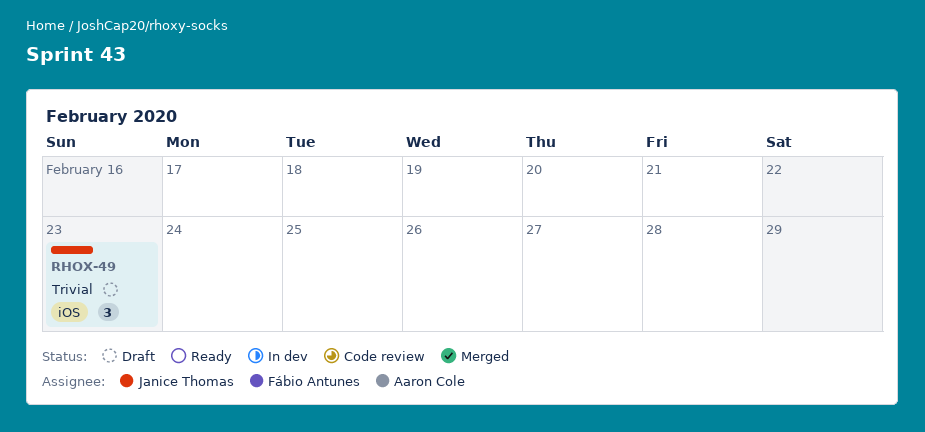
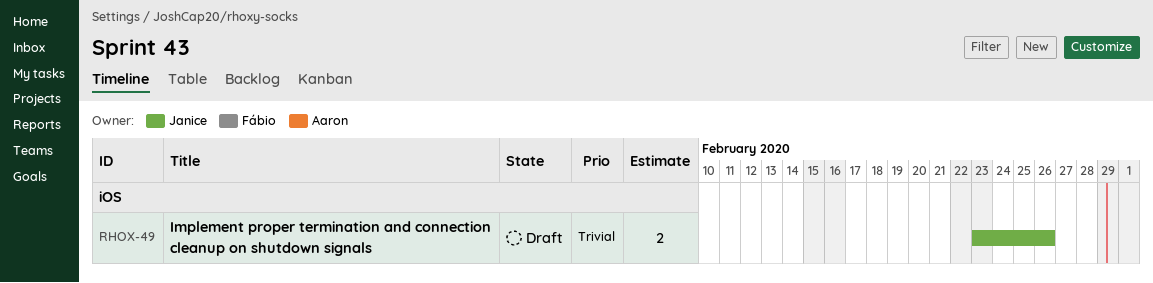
RHOX-49, estimate: 3 -> 2
RHOX-49, due: Feb 23 -> Feb 26

